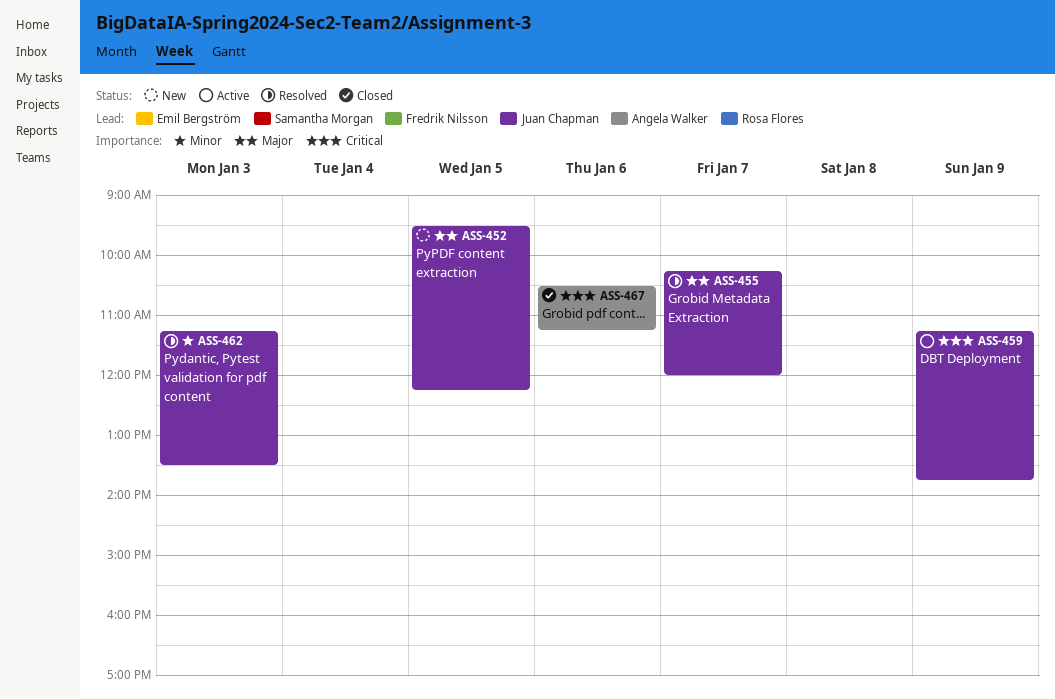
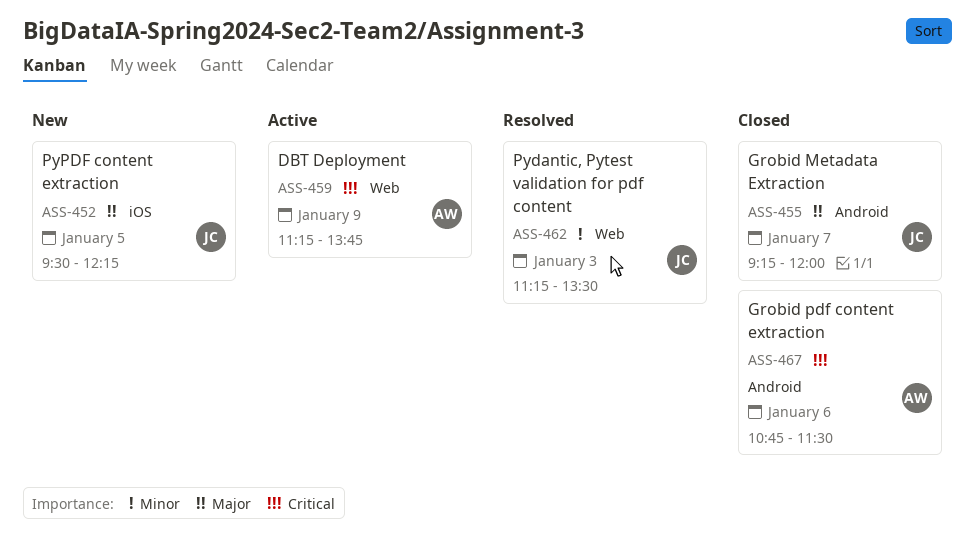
ASS-455, status: Resolved -> Closed
ASS-455, begins: 10:15 -> 09:15
ASS-459, owner: Juan Chapman -> Angela Walker
ASS-467, begins: 10:30 -> 10:45
ASS-467, ends: 11:15 -> 11:30

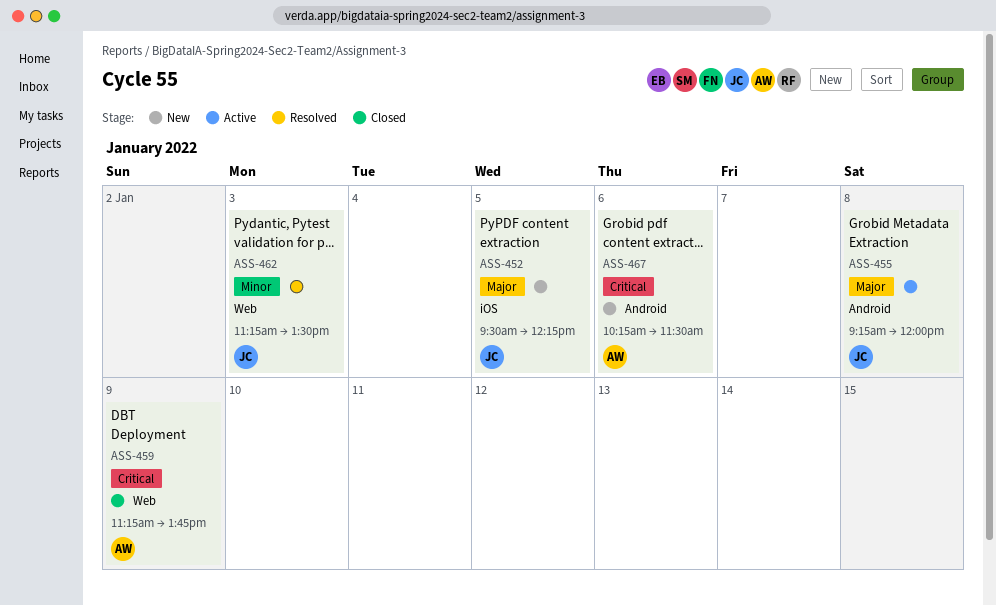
ASS-455, status: Closed -> Active
ASS-455, day: Jan 7 -> Jan 8
ASS-459, status: Active -> Closed
ASS-467, status: Closed -> New
ASS-467, begins: 10:45 -> 10:15

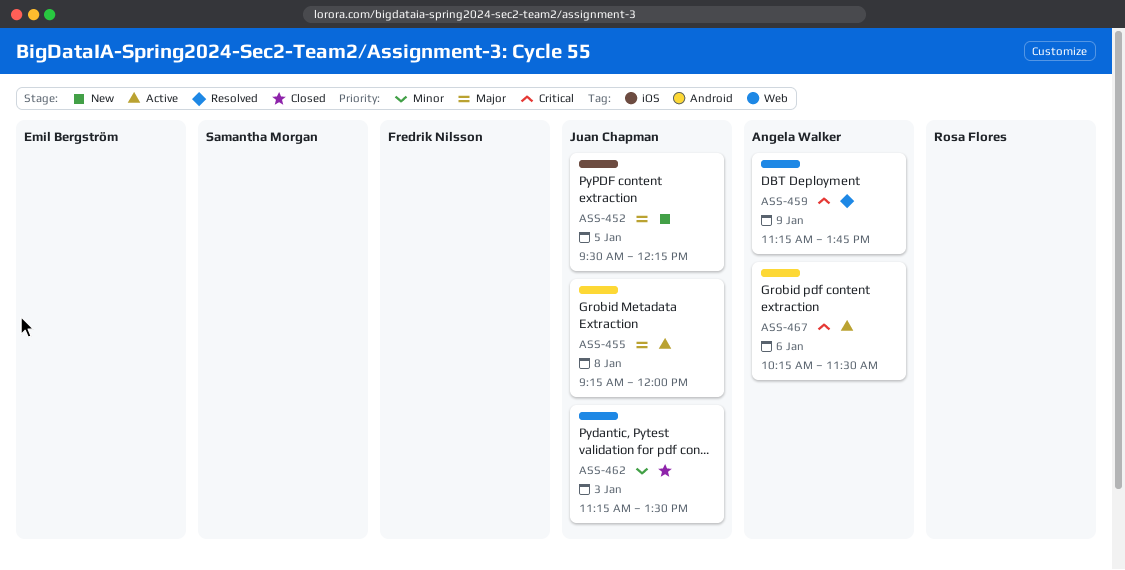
ASS-459, status: Closed -> Resolved
ASS-462, status: Resolved -> Closed
ASS-467, status: New -> Active

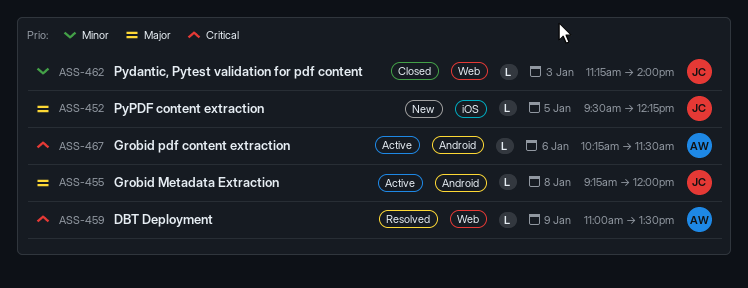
ASS-459, begins: 11:15 -> 11:00
ASS-459, ends: 13:45 -> 13:30
ASS-462, ends: 13:30 -> 14:00

